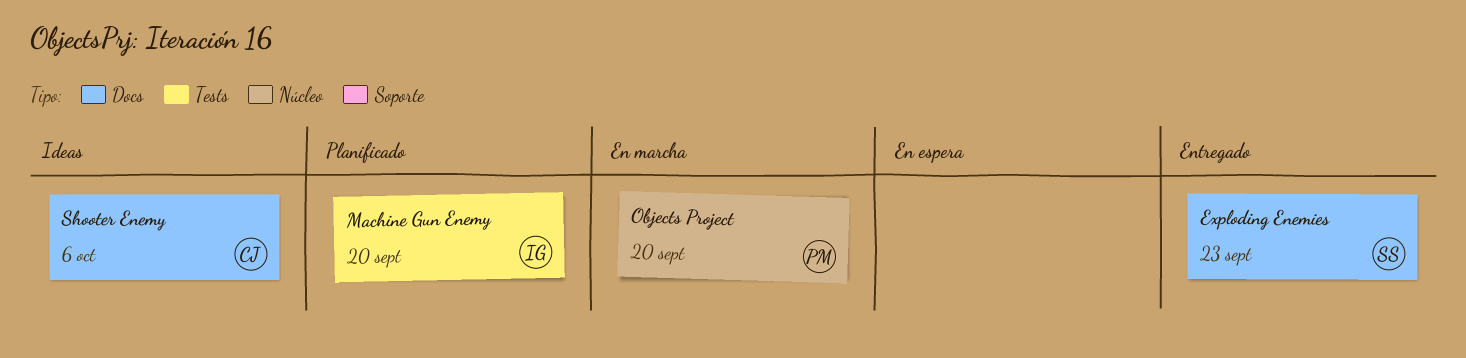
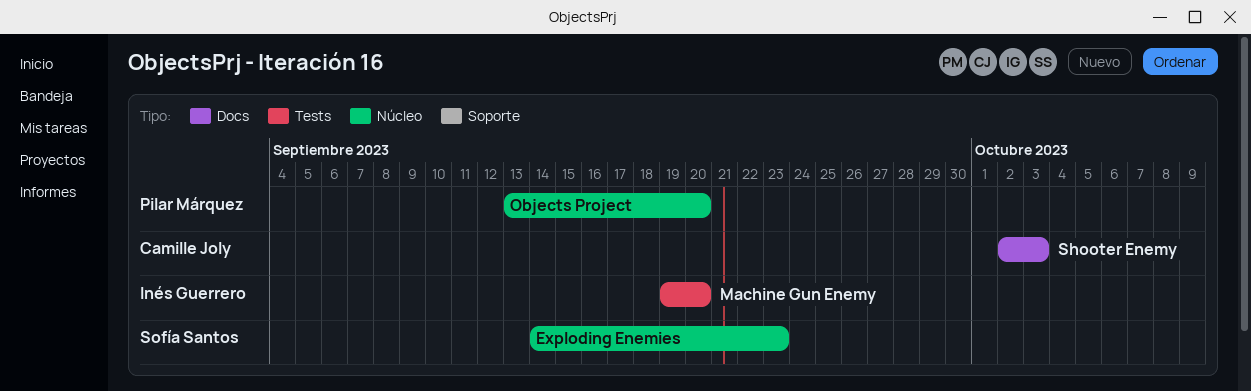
Exploding Enemies, label: Docs -> Núcleo
Shooter Enemy, due: Oct 6 -> Oct 3

